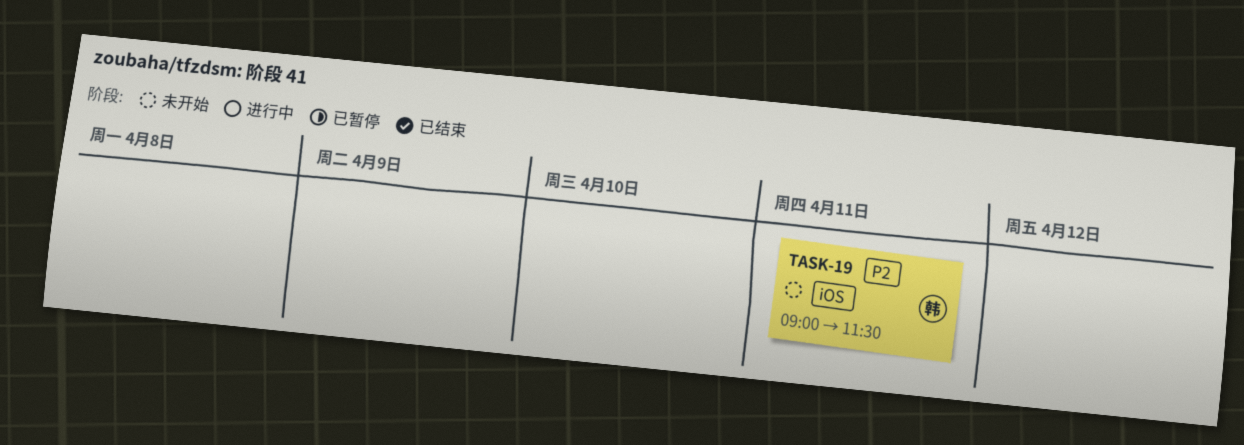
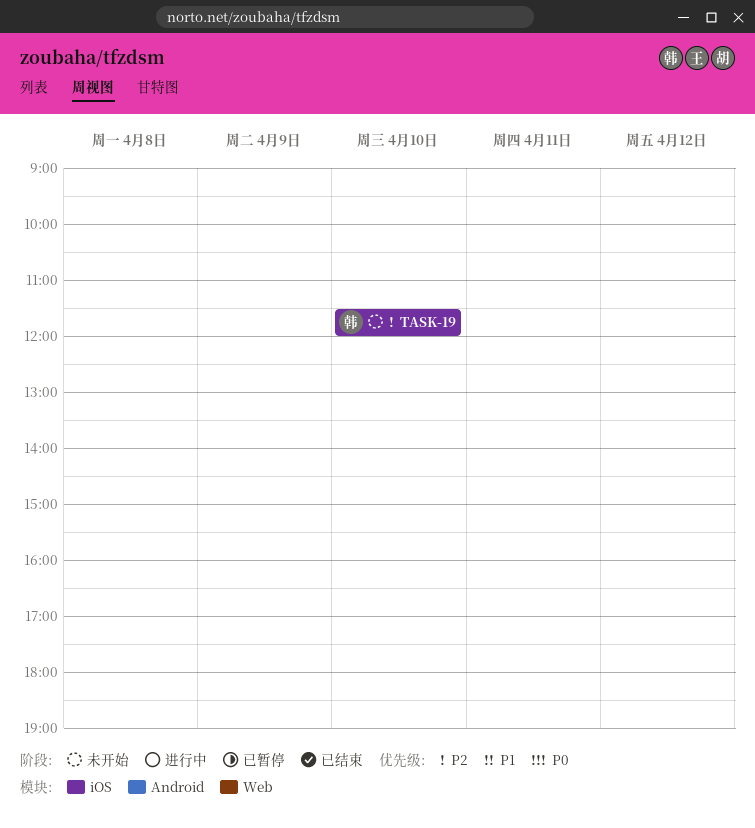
TASK-19, day: Apr 11 -> Apr 10
TASK-19, begins: 09:00 -> 11:30
TASK-19, ends: 11:30 -> 12:00

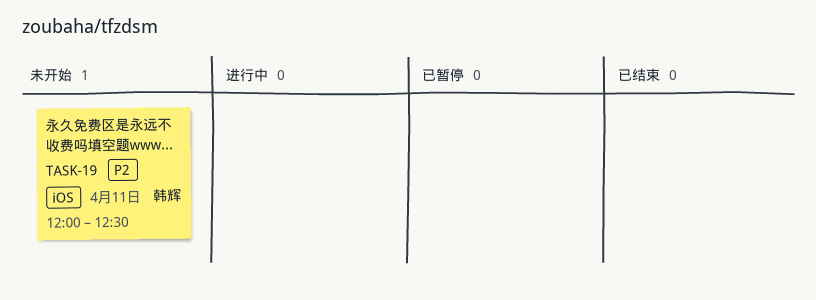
TASK-19, day: Apr 10 -> Apr 11
TASK-19, begins: 11:30 -> 12:00
TASK-19, ends: 12:00 -> 12:30

